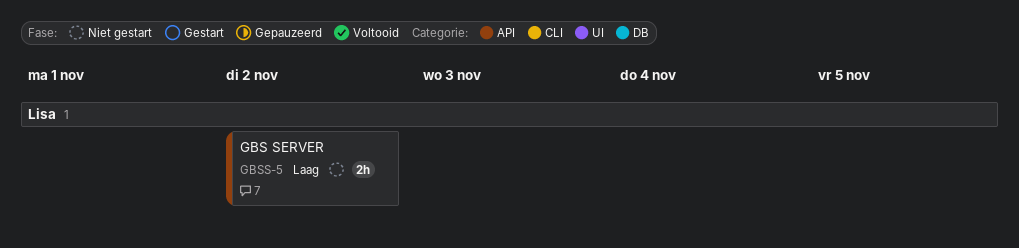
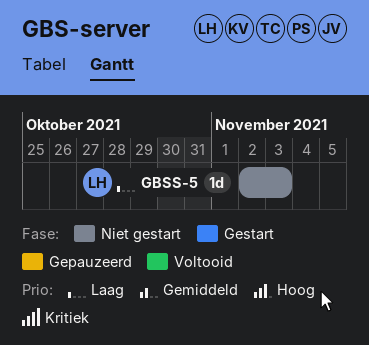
GBSS-5, estimate: 2h -> 1d
GBSS-5, due: Nov 2 -> Nov 3

